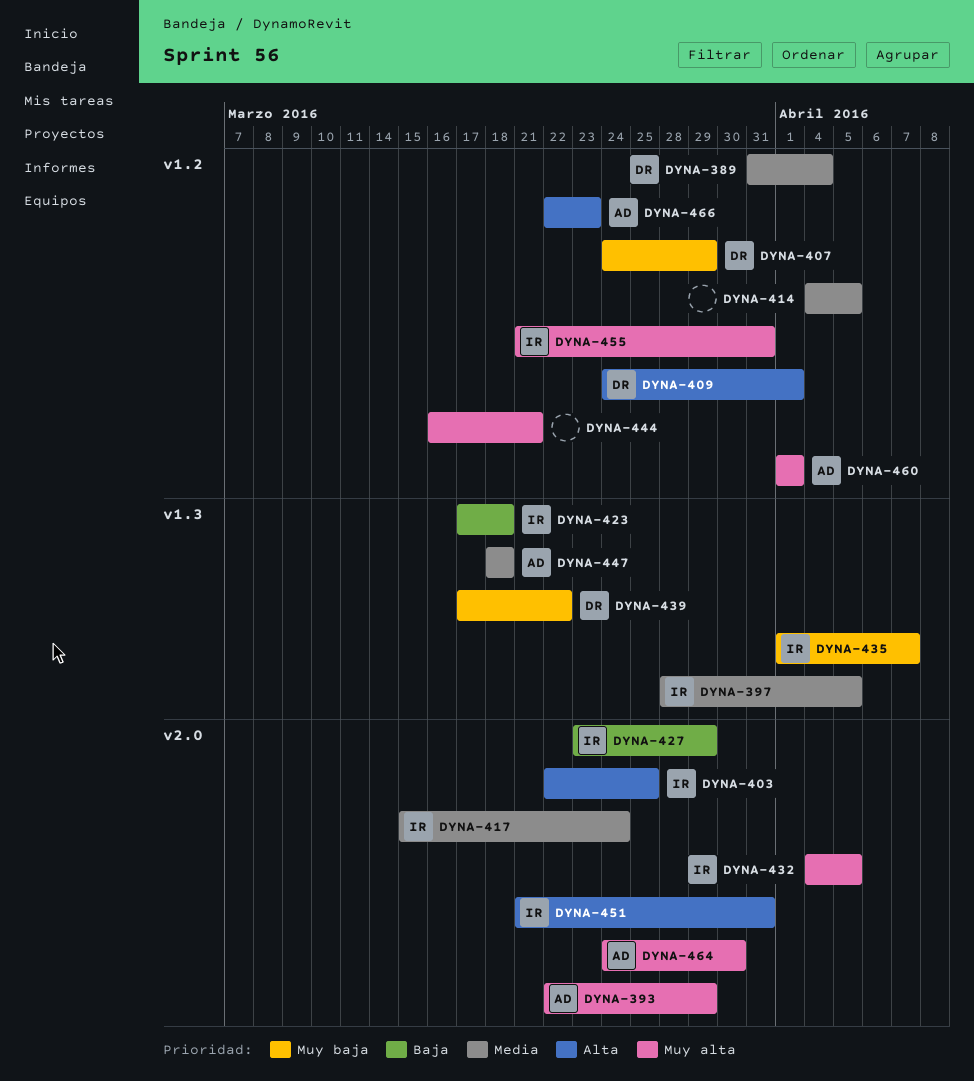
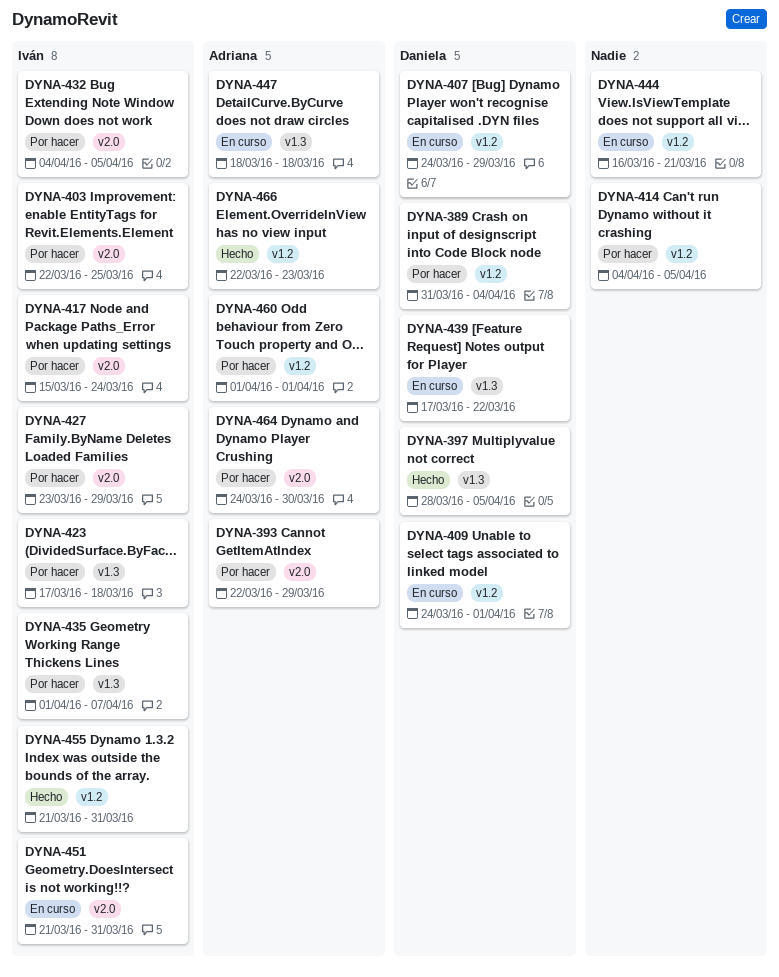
DYNA-397, owner: Iván -> Daniela

